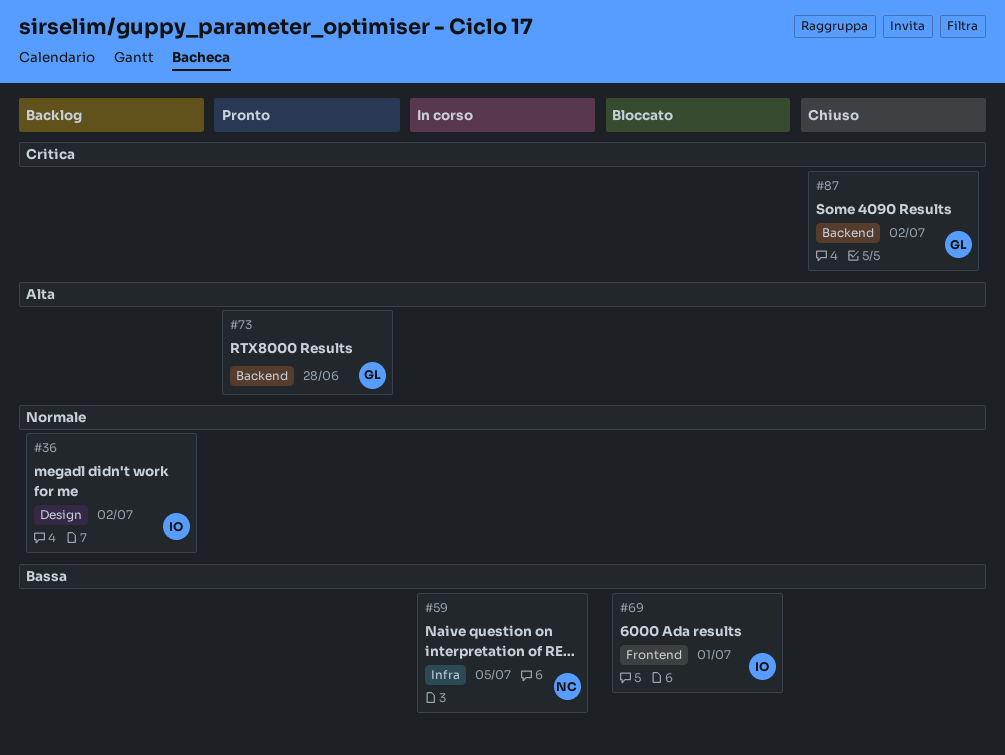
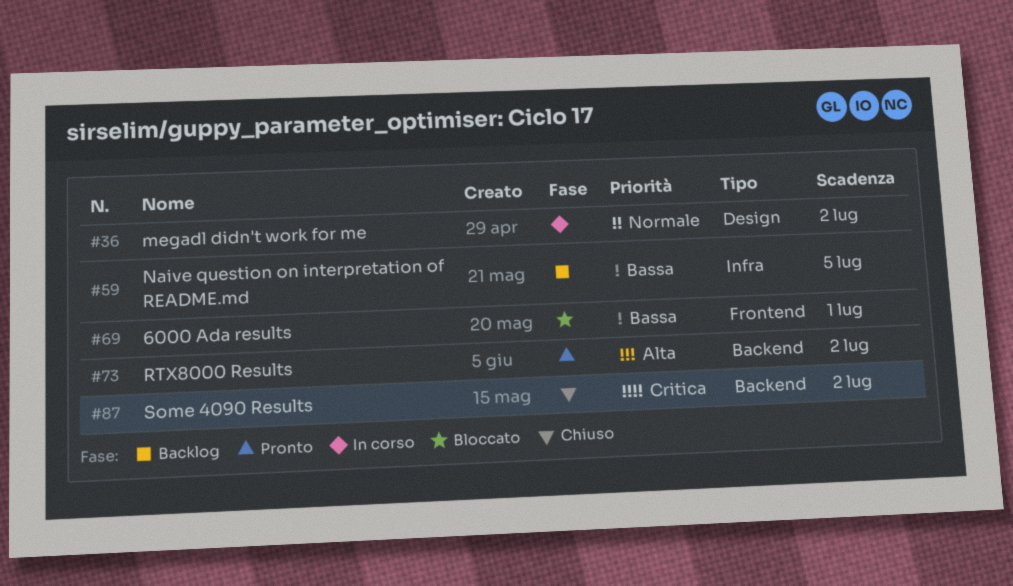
#36, status: Backlog -> In corso
#59, status: In corso -> Backlog
#73, due: Jun 28 -> Jul 2

